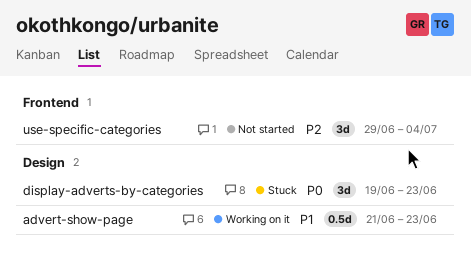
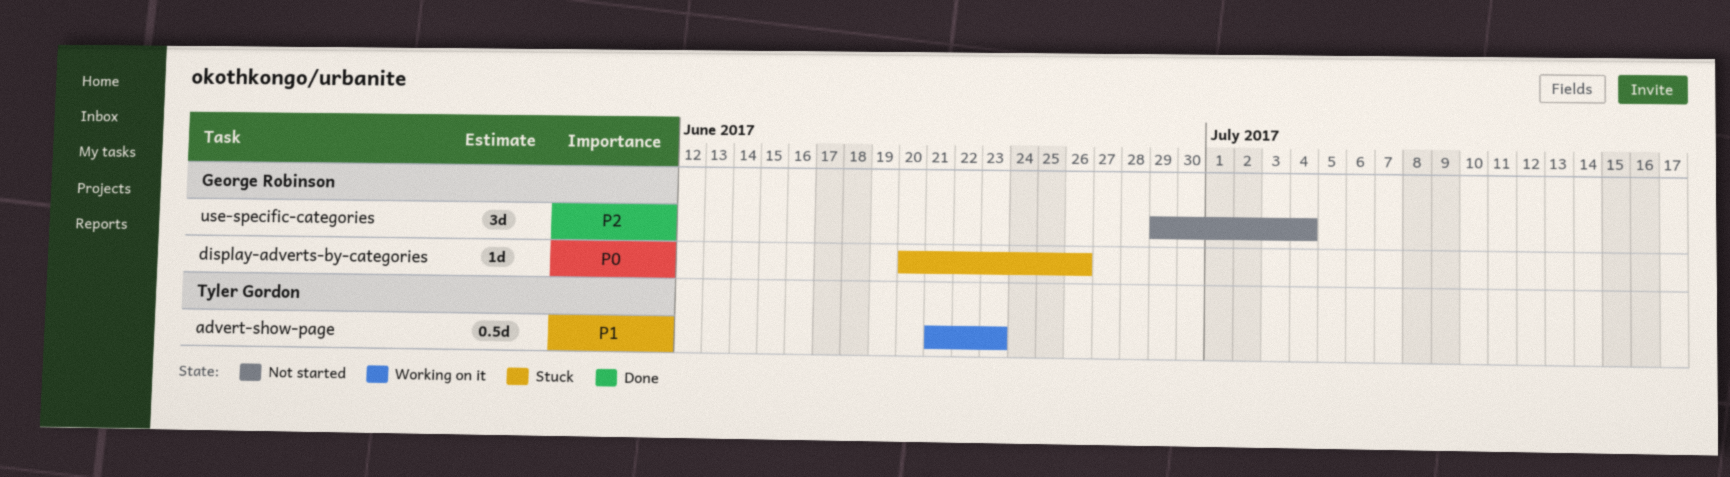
display-adverts-by-categories, estimate: 3d -> 1d
display-adverts-by-categories, start: Jun 19 -> Jun 20
display-adverts-by-categories, due: Jun 23 -> Jun 26

